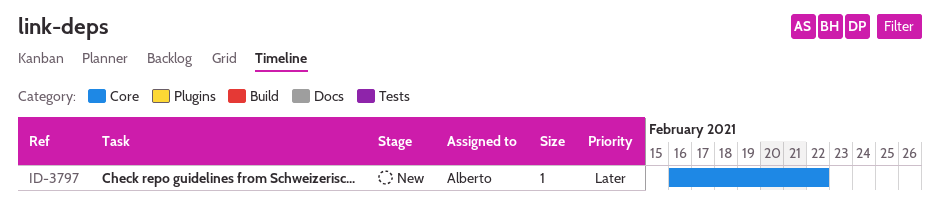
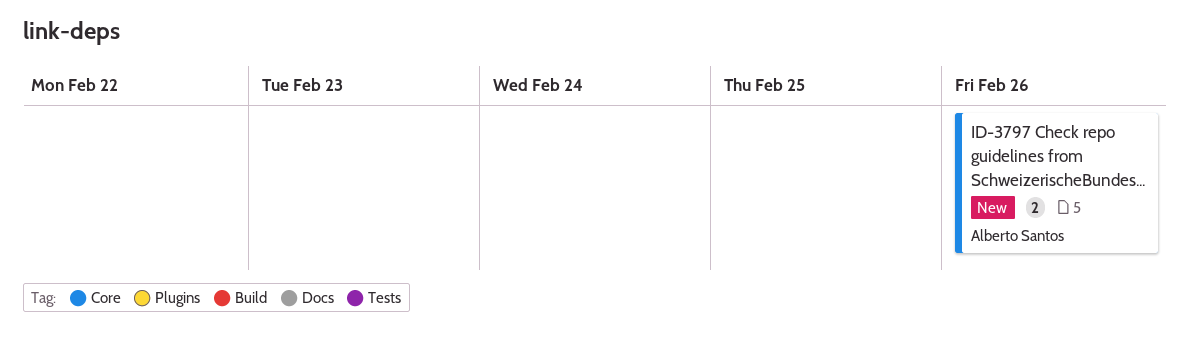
ID-3797, estimate: 1 -> 2
ID-3797, due: Feb 22 -> Feb 26

